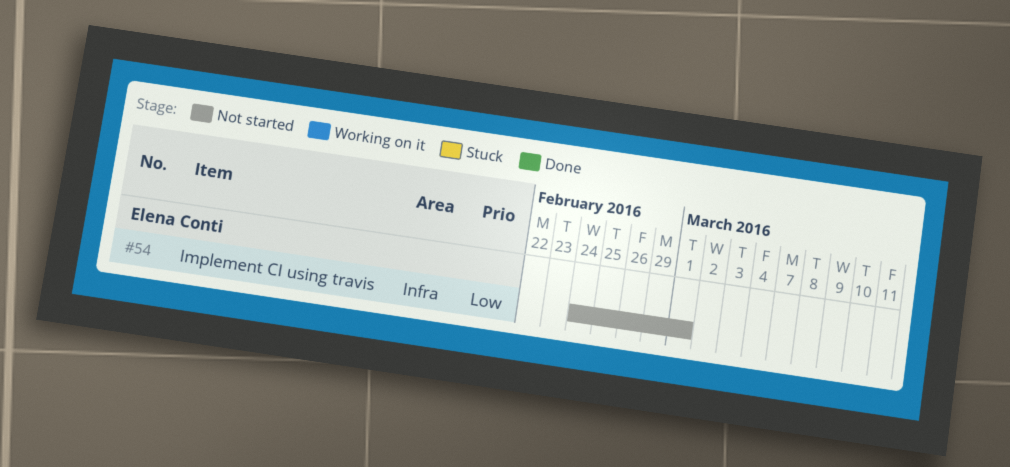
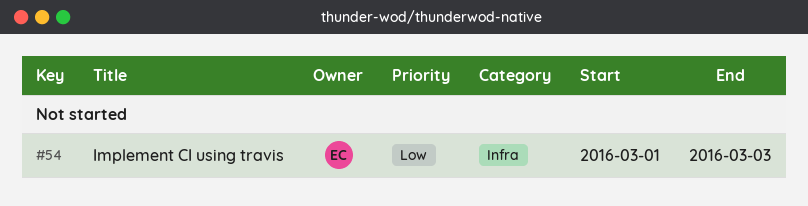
#54, start: Feb 24 -> Mar 1
#54, due: Mar 1 -> Mar 3

